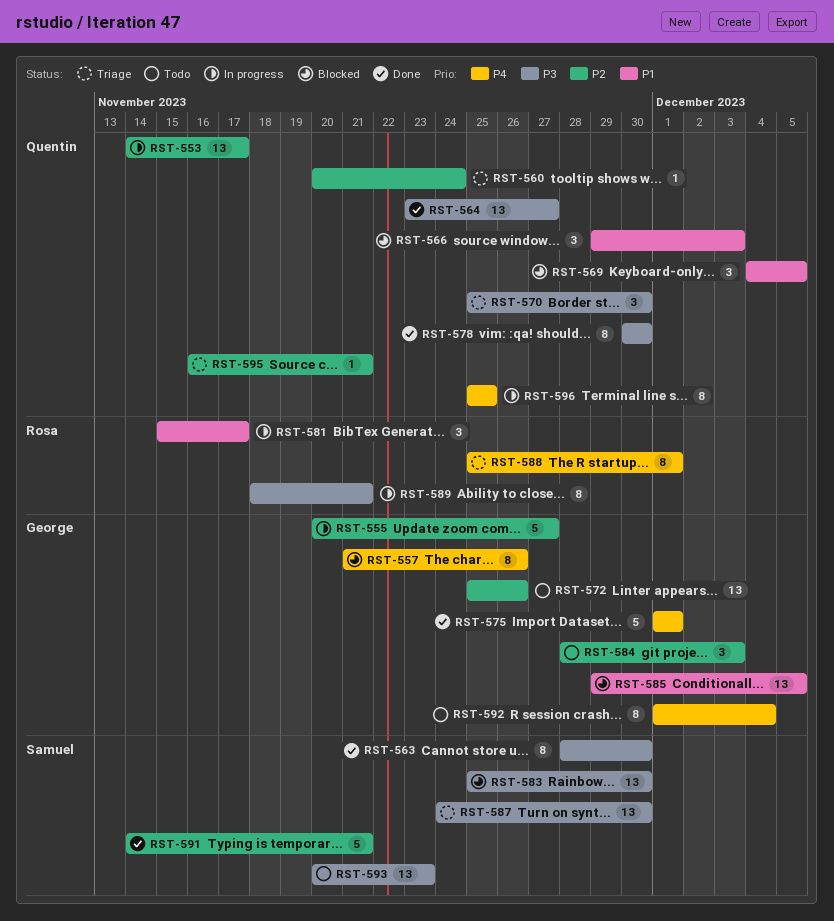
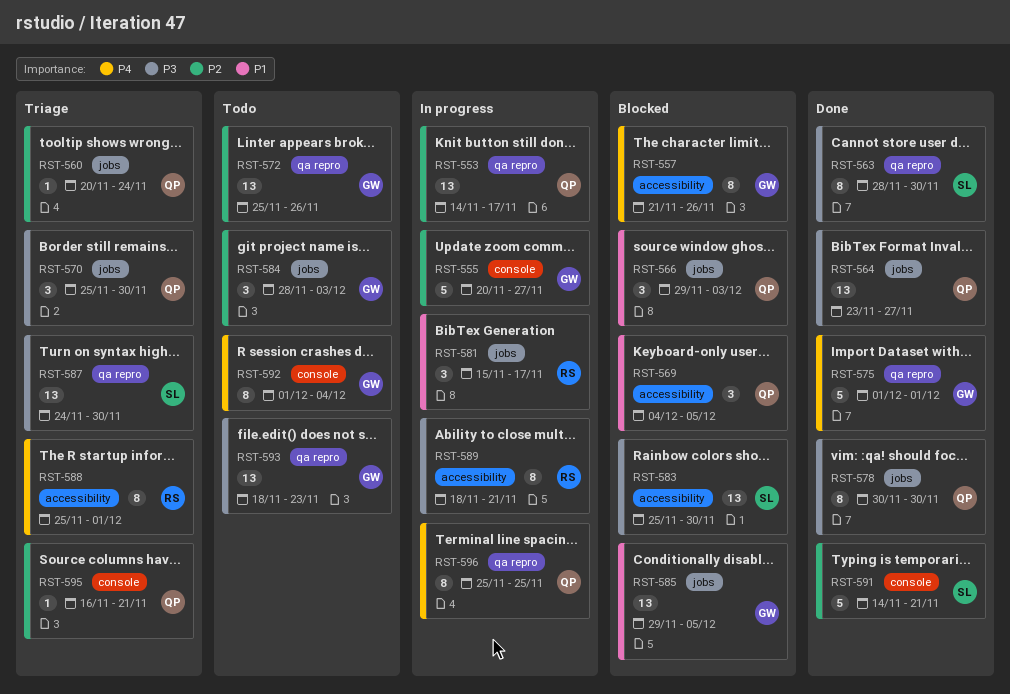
RST-593, owner: Samuel -> George
RST-593, start: Nov 20 -> Nov 18

